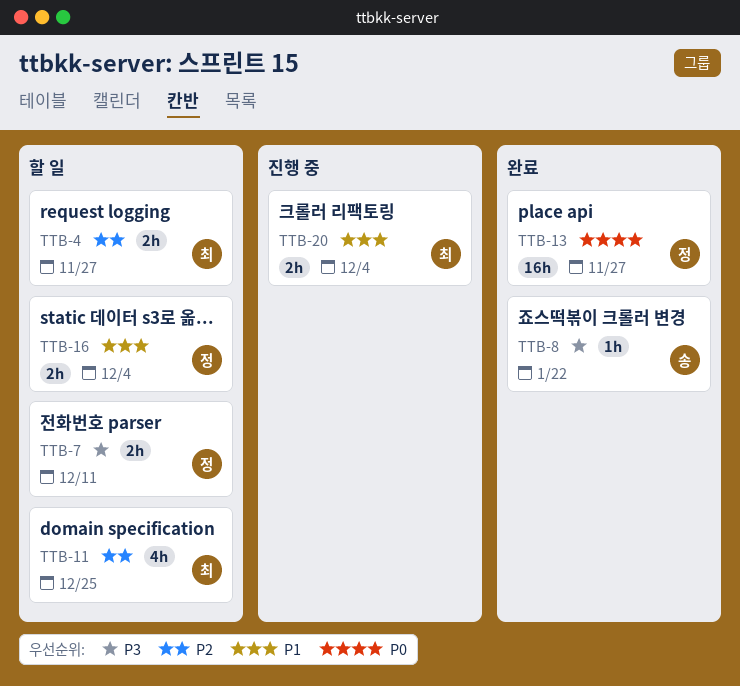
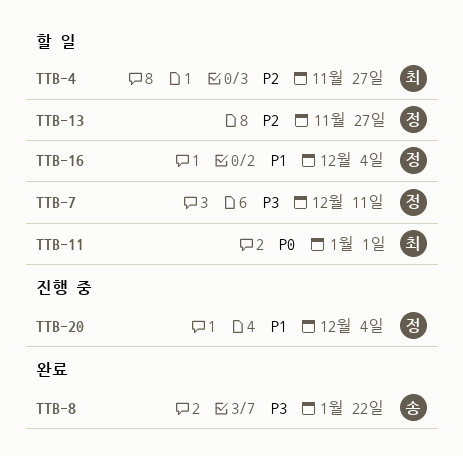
TTB-11, priority: P2 -> P0
TTB-11, due: Dec 25 -> Jan 1
TTB-13, status: 완료 -> 할 일
TTB-13, priority: P0 -> P2
TTB-20, owner: 최 -> 정

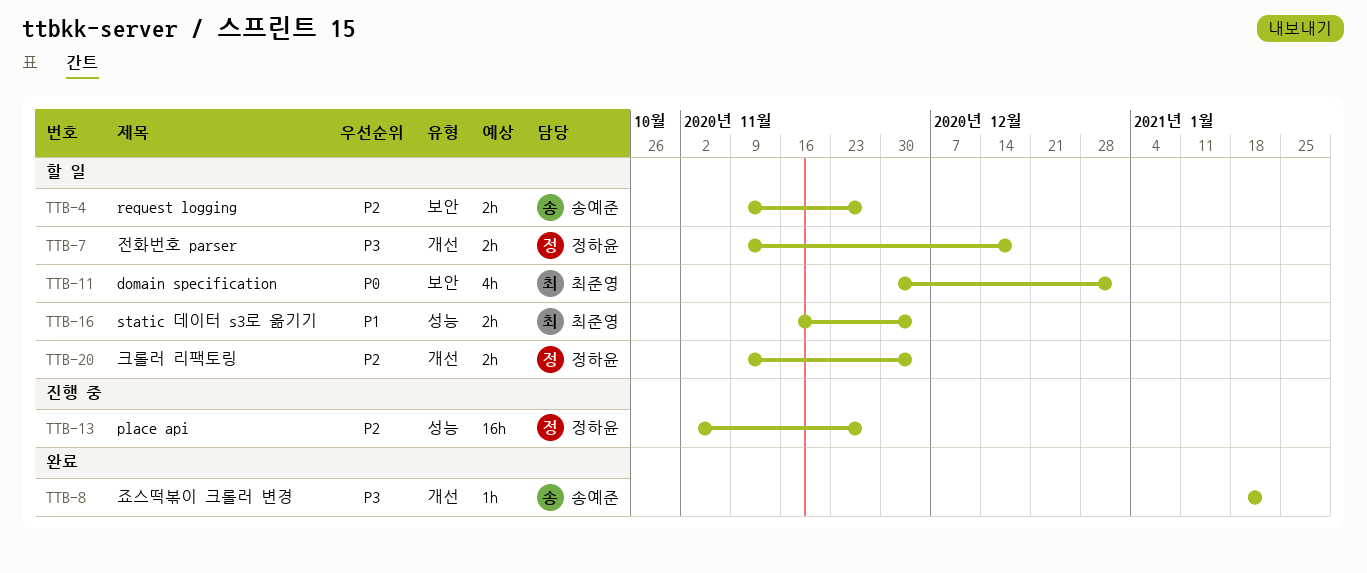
TTB-4, owner: 최준영 -> 송예준
TTB-7, due: Dec 11 -> Dec 18
TTB-13, status: 할 일 -> 진행 중
TTB-16, owner: 정하윤 -> 최준영
TTB-20, status: 진행 중 -> 할 일
TTB-20, priority: P1 -> P2

